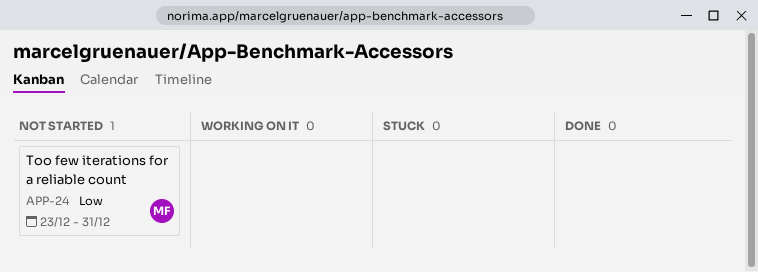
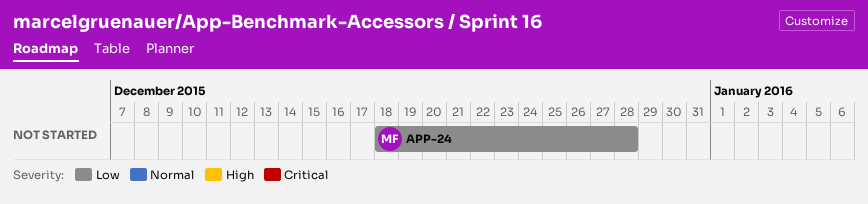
APP-24, start: Dec 23 -> Dec 18
APP-24, due: Dec 31 -> Dec 28

